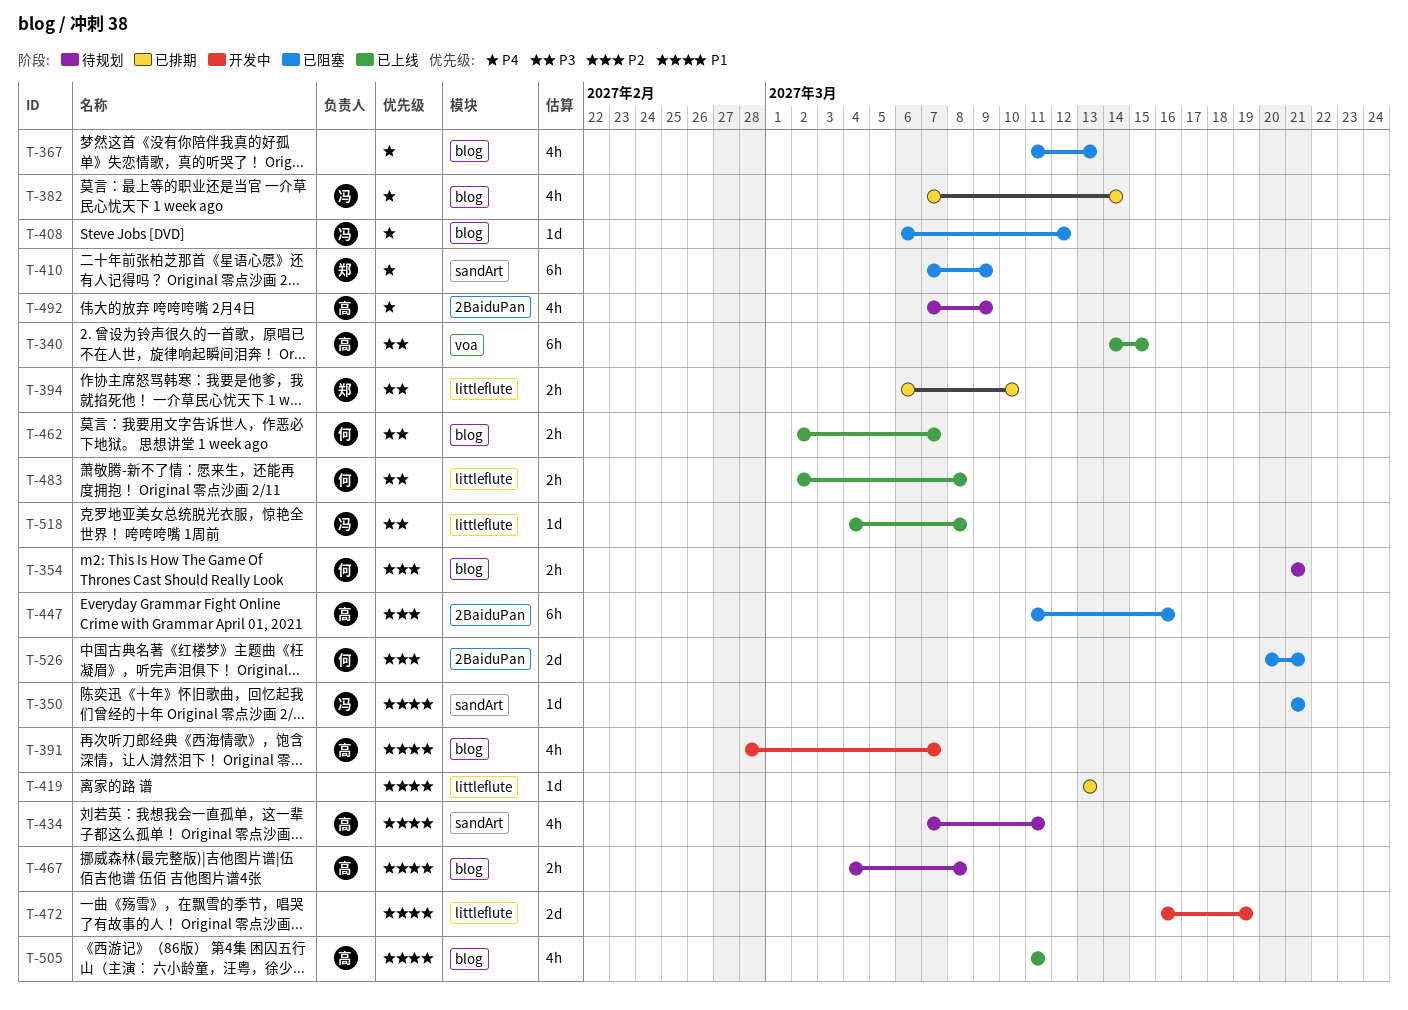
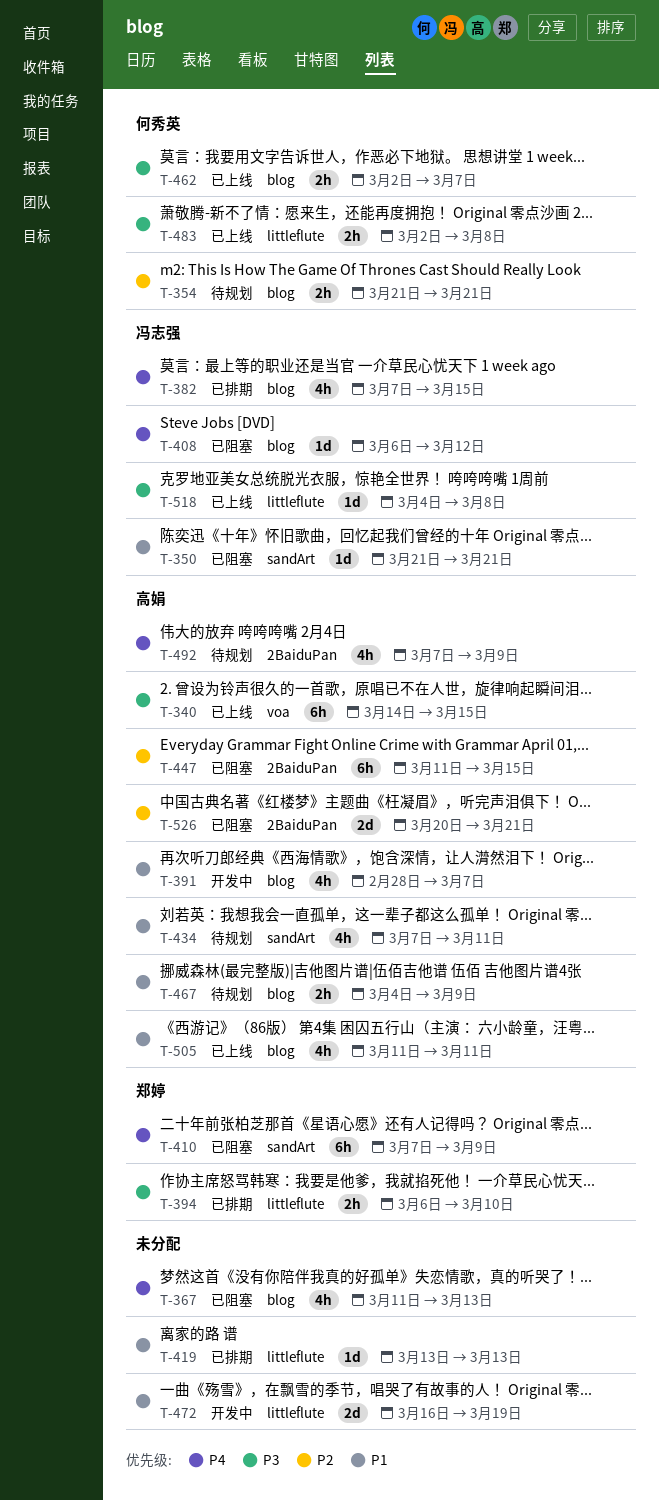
T-382, due: Mar 14 -> Mar 15
T-447, due: Mar 16 -> Mar 15
T-467, due: Mar 8 -> Mar 9
T-526, owner: 何秀英 -> 高娟

